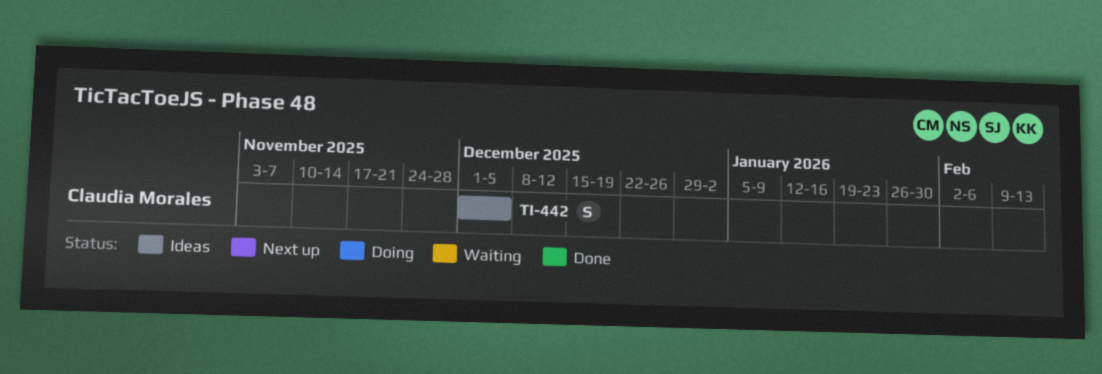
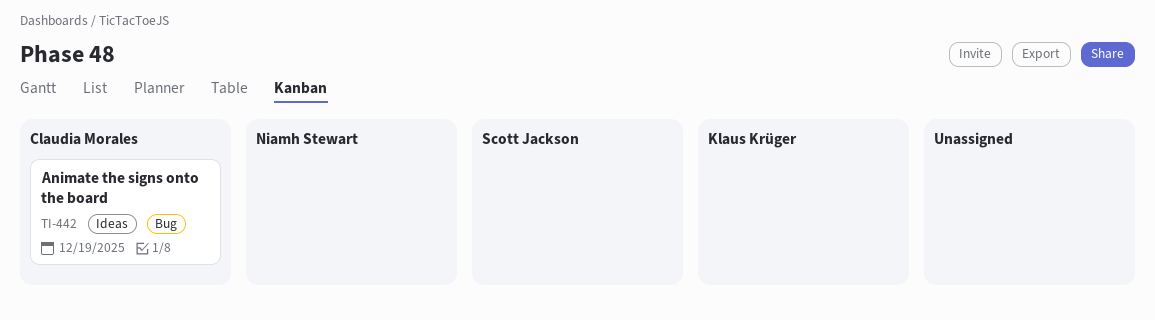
TI-442, due: Dec 5 -> Dec 19

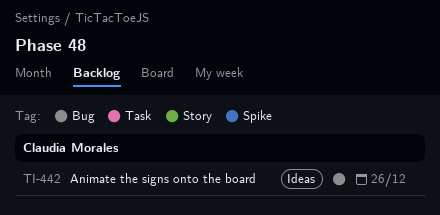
TI-442, due: Dec 19 -> Dec 26

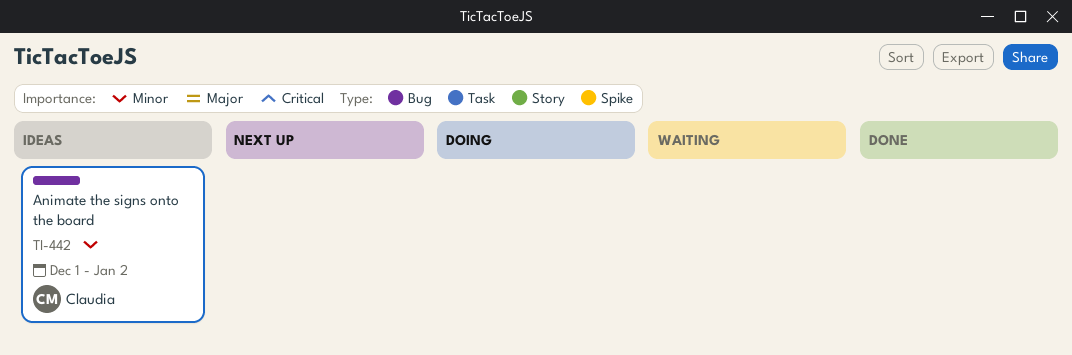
TI-442, due: Dec 26 -> Jan 2

